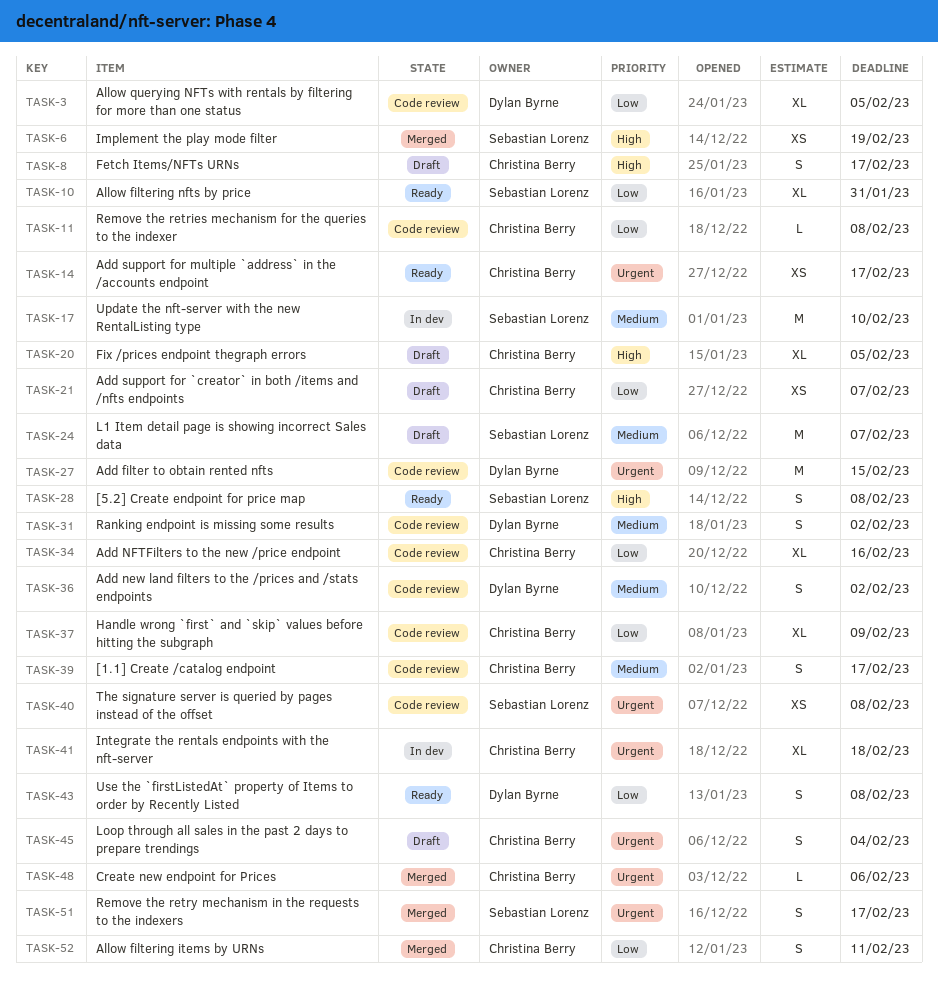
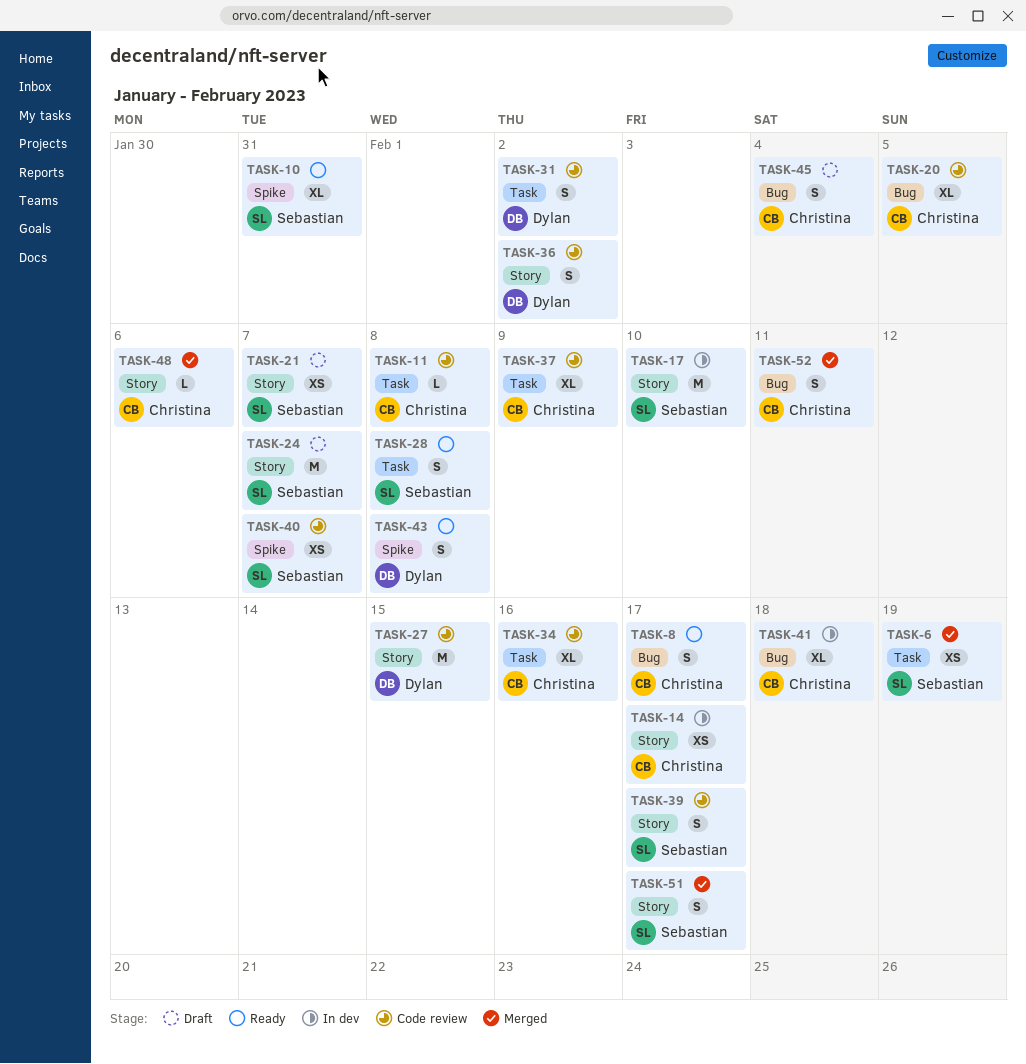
TASK-3: present -> none
TASK-8, status: Draft -> Ready
TASK-14, status: Ready -> In dev
TASK-20, status: Draft -> Code review
TASK-21, owner: Christina Berry -> Sebastian Lorenz
TASK-39, owner: Christina Berry -> Sebastian Lorenz
TASK-40, due: Feb 8 -> Feb 7

